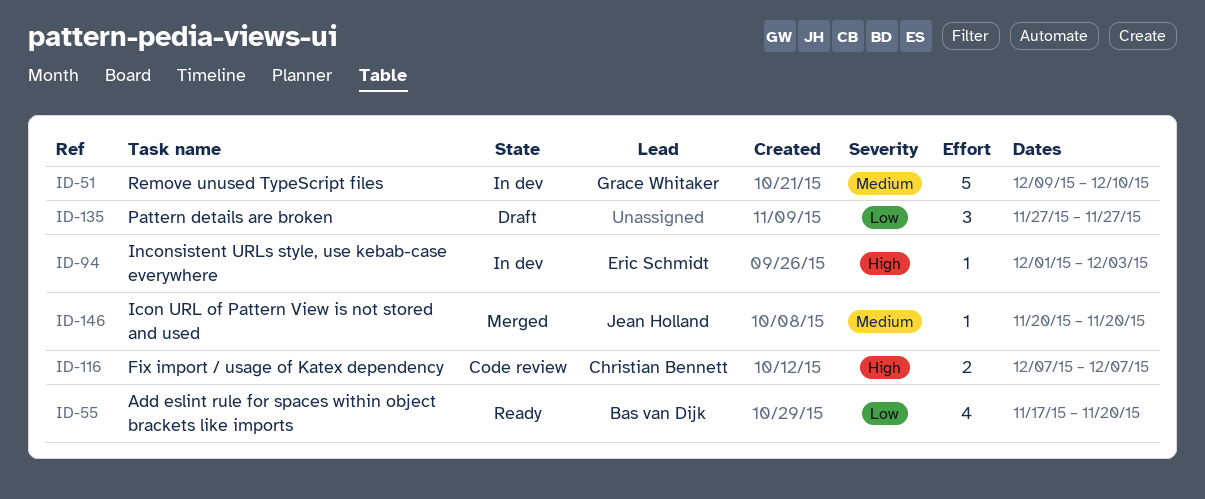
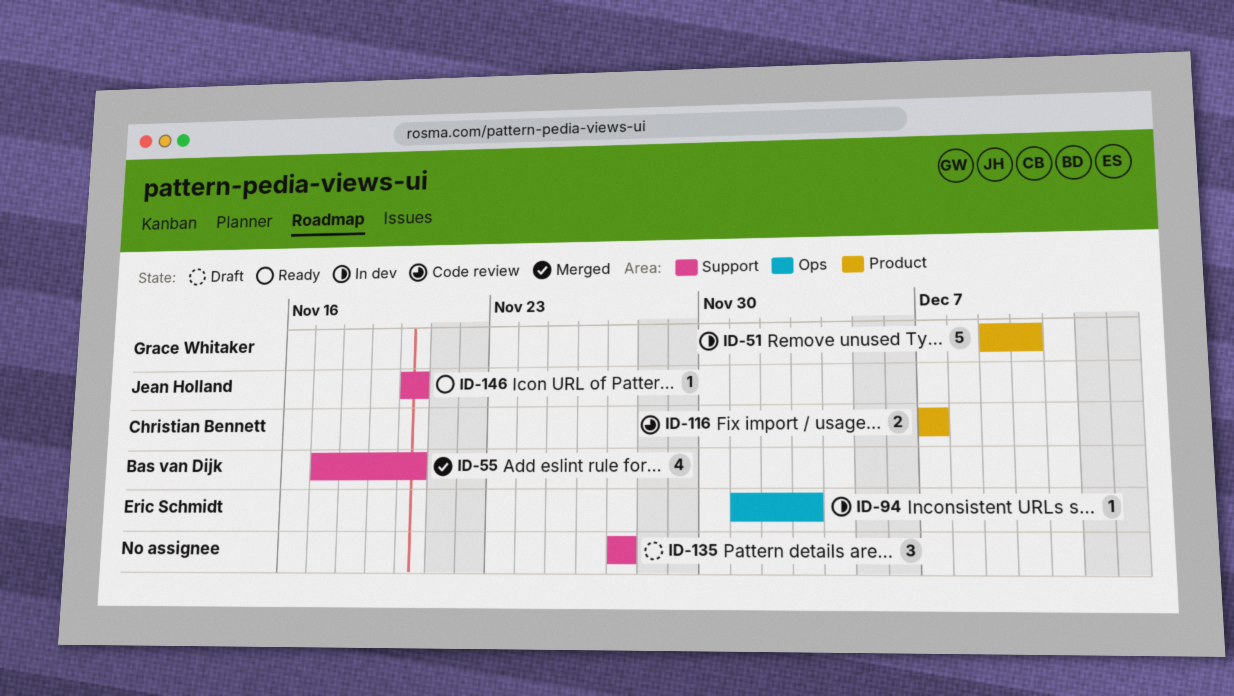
ID-55, status: Ready -> Merged
ID-146, status: Merged -> Ready

